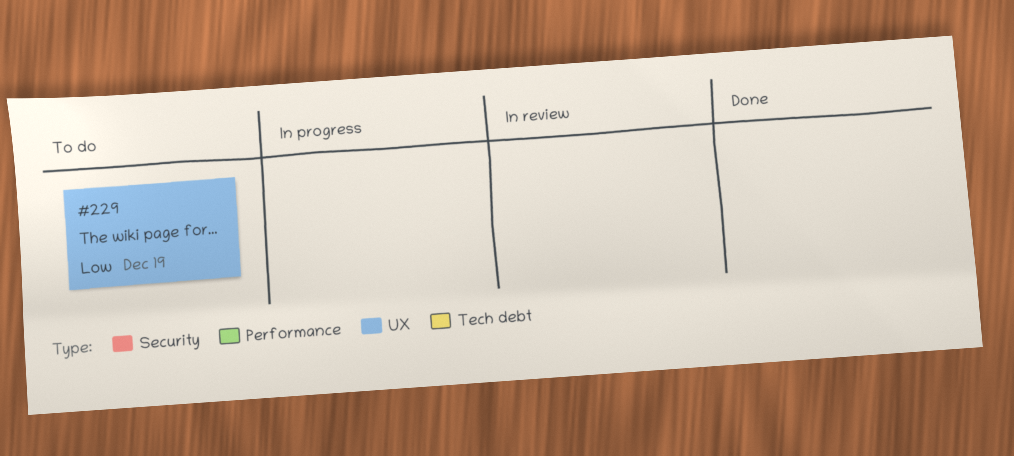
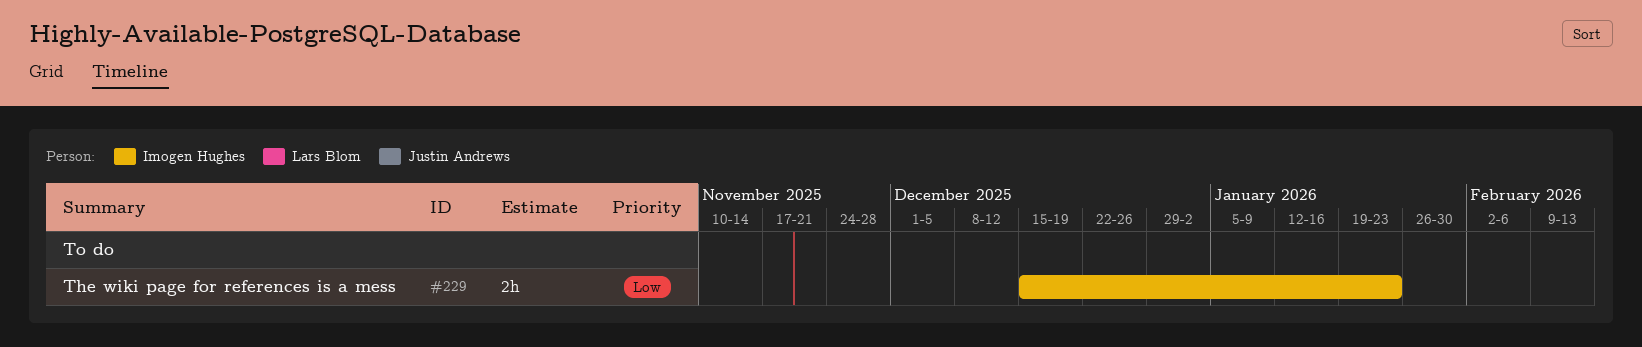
#229, due: Dec 19 -> Jan 23

